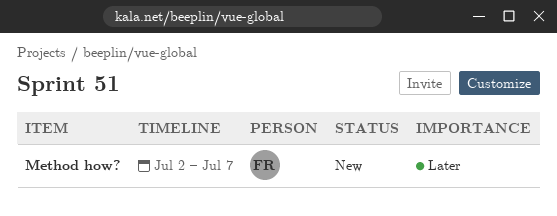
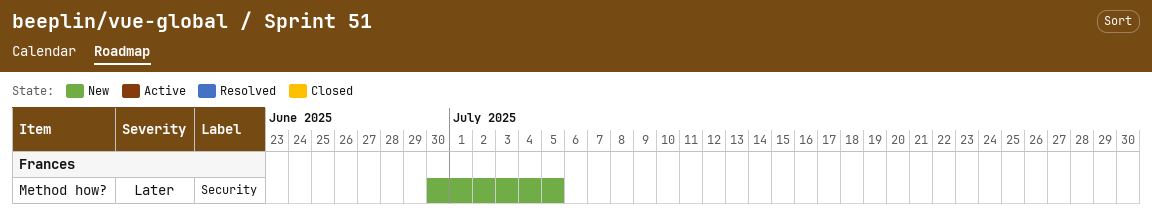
Method how?, start: Jul 2 -> Jun 30
Method how?, due: Jul 7 -> Jul 5

